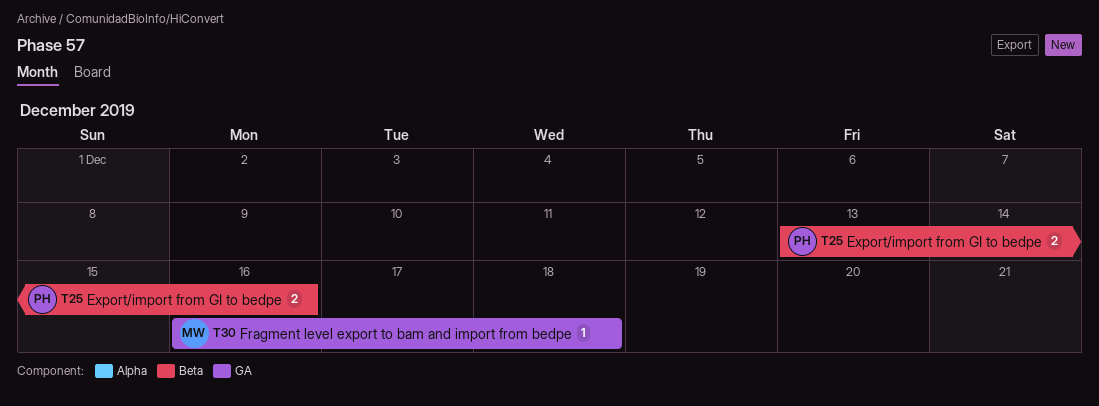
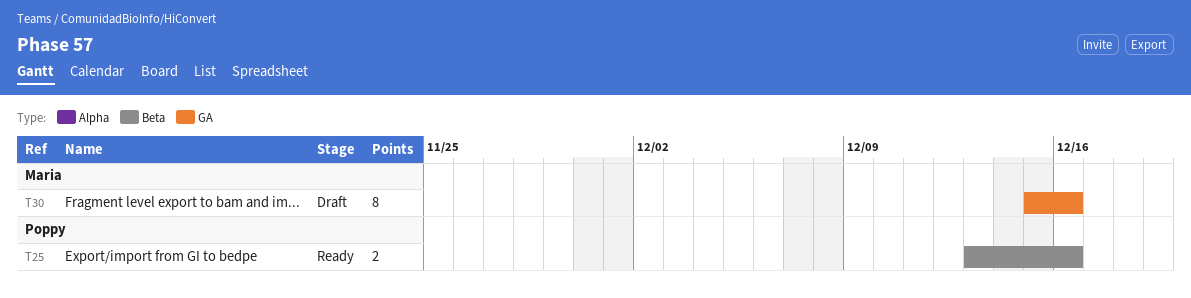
T30, estimate: 1 -> 8
T30, start: Dec 16 -> Dec 15
T30, due: Dec 18 -> Dec 16

